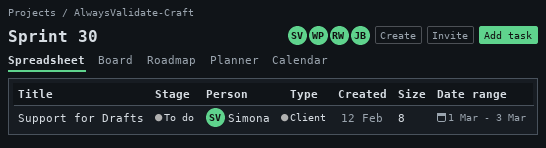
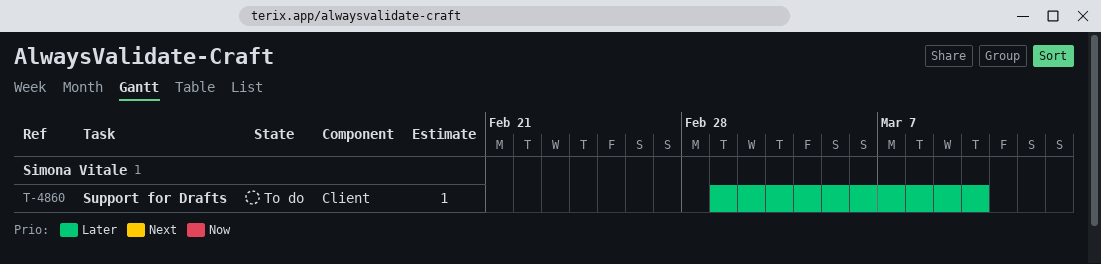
Support for Drafts, estimate: 8 -> 1
Support for Drafts, due: Mar 3 -> Mar 10

